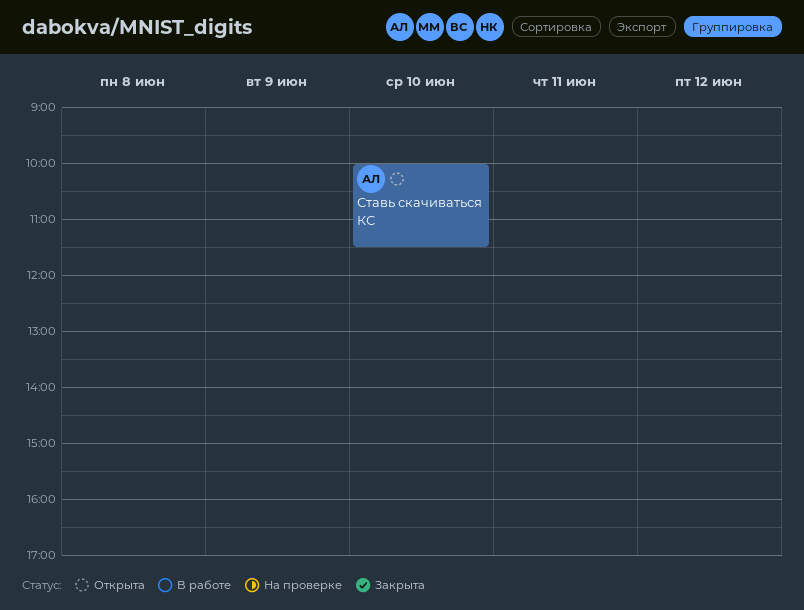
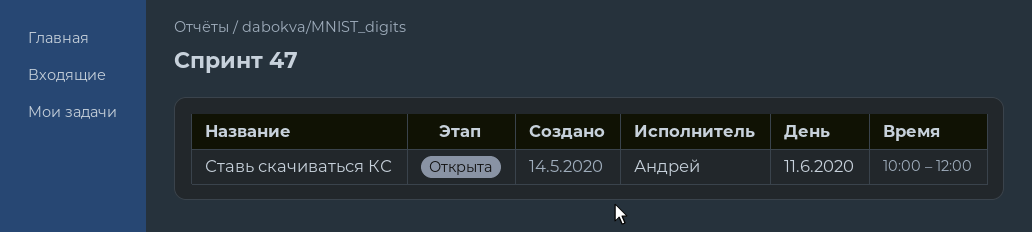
Ставь скачиваться КС, day: Jun 10 -> Jun 11
Ставь скачиваться КС, ends: 11:30 -> 12:00

